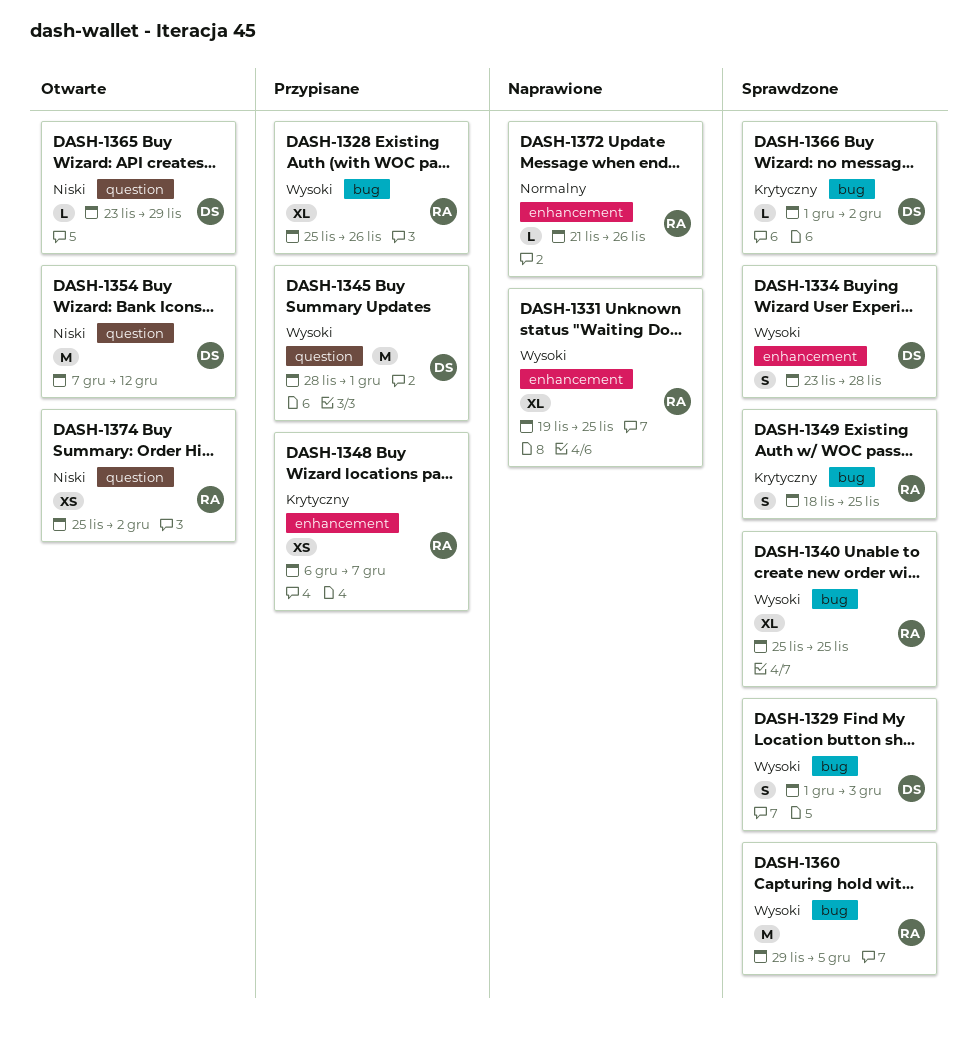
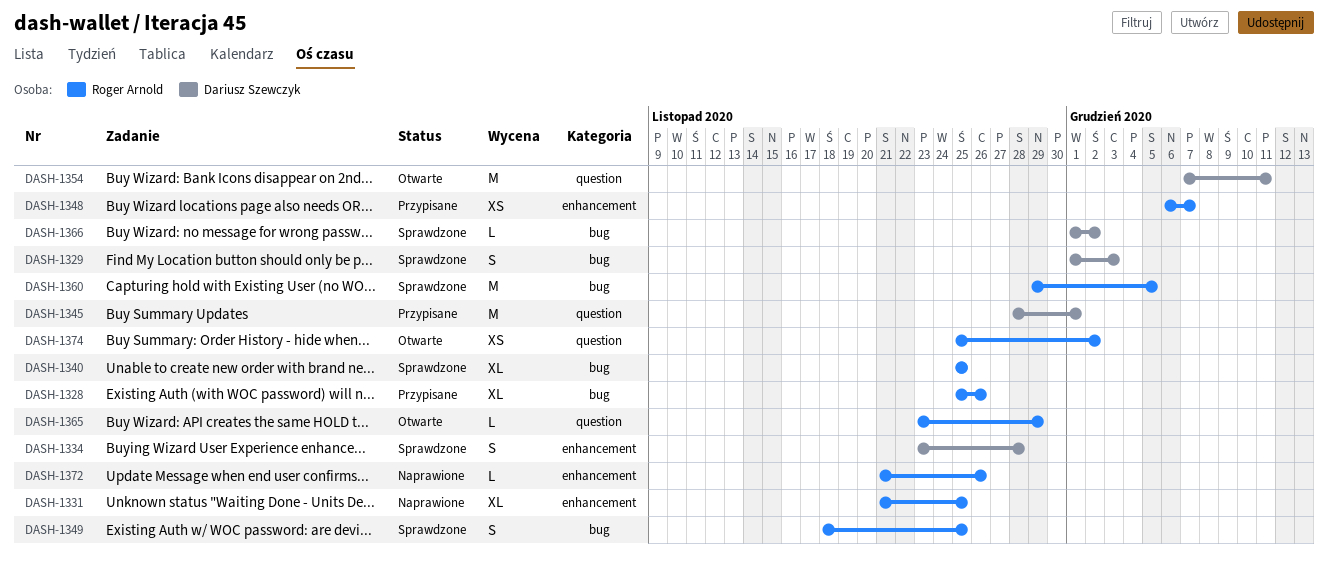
DASH-1331, start: Nov 19 -> Nov 21
DASH-1354, due: Dec 12 -> Dec 11
DASH-1365, owner: Dariusz Szewczyk -> Roger Arnold

